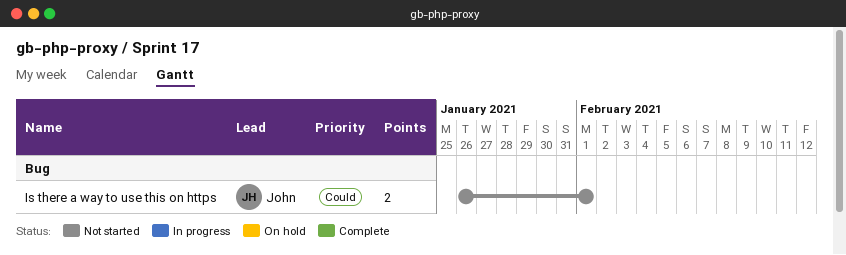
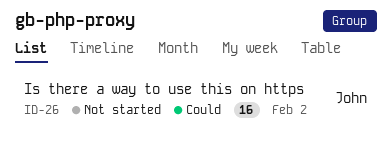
Is there a way to use this on https, estimate: 2 -> 16
Is there a way to use this on https, due: Feb 1 -> Feb 2

